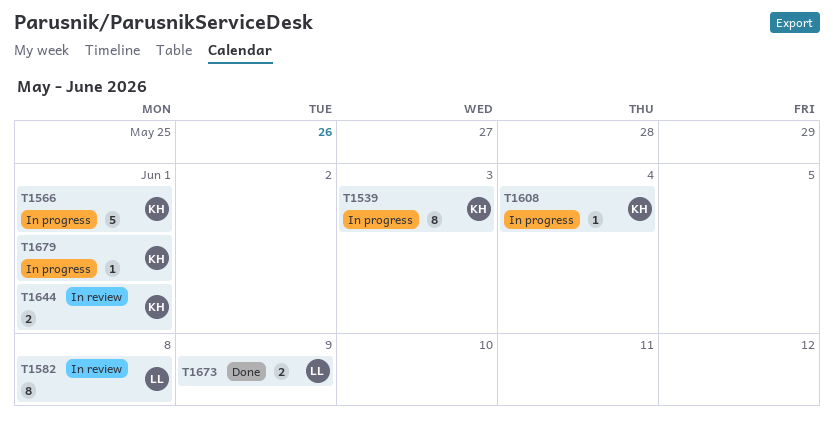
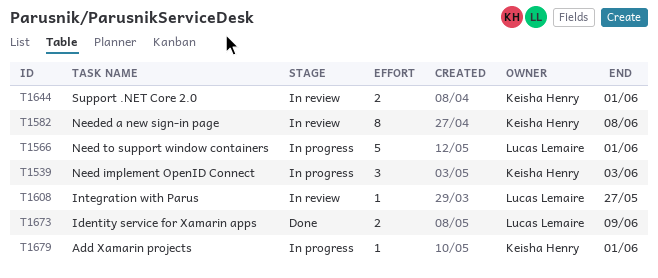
T1539, estimate: 8 -> 3
T1566, owner: Keisha Henry -> Lucas Lemaire
T1582, owner: Lucas Lemaire -> Keisha Henry
T1608, status: In progress -> In review
T1608, owner: Keisha Henry -> Lucas Lemaire
T1608, due: Jun 4 -> May 27

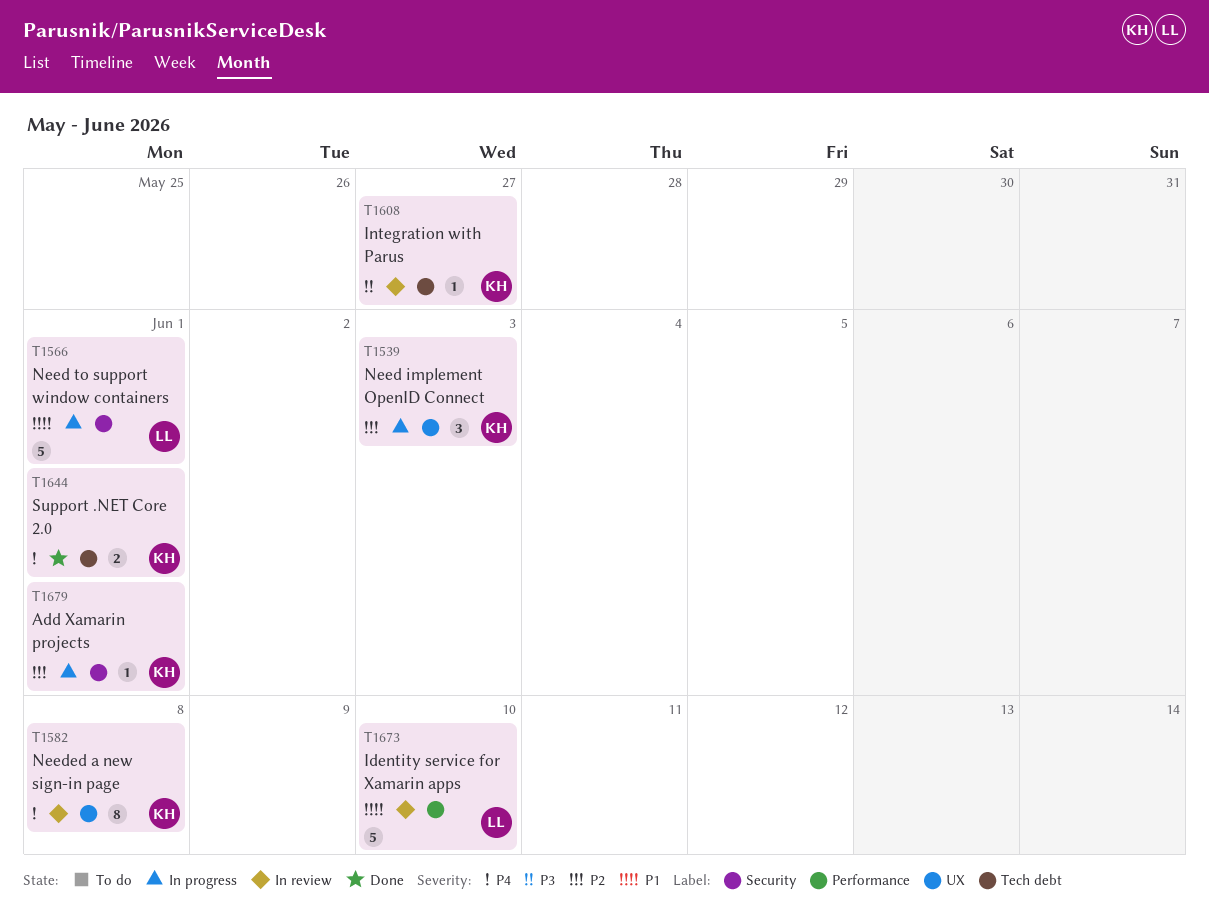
T1608, owner: Lucas Lemaire -> Keisha Henry
T1644, status: In review -> Done
T1673, status: Done -> In review
T1673, estimate: 2 -> 5
T1673, due: Jun 9 -> Jun 10

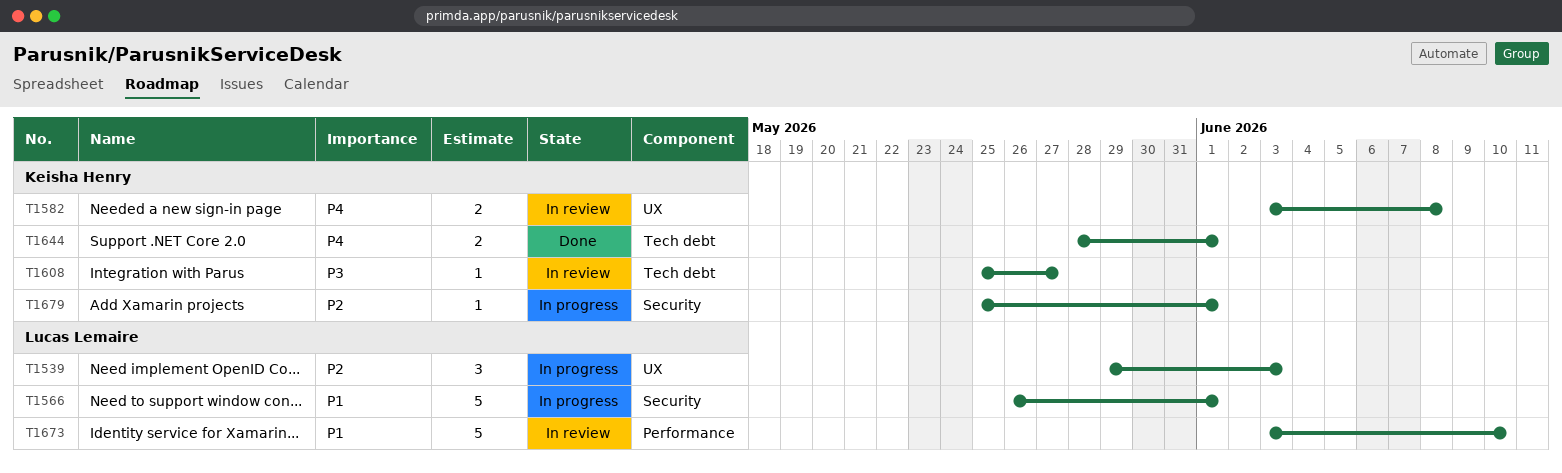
T1539, owner: Keisha Henry -> Lucas Lemaire
T1582, estimate: 8 -> 2

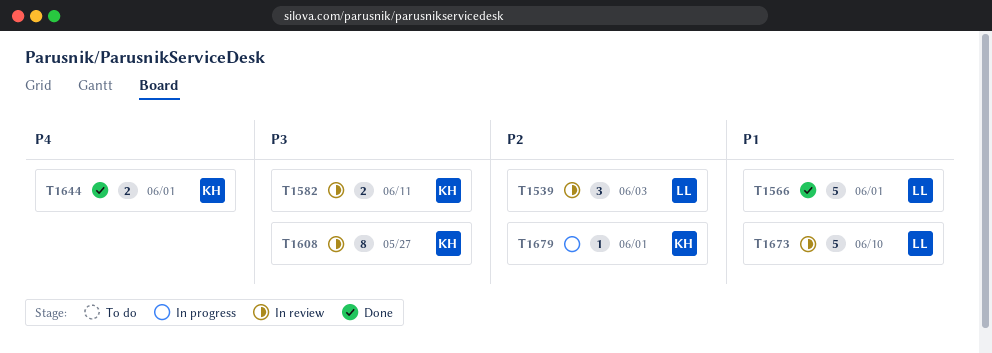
T1539, status: In progress -> In review
T1566, status: In progress -> Done
T1582, priority: P4 -> P3
T1582, due: Jun 8 -> Jun 11
T1608, estimate: 1 -> 8

